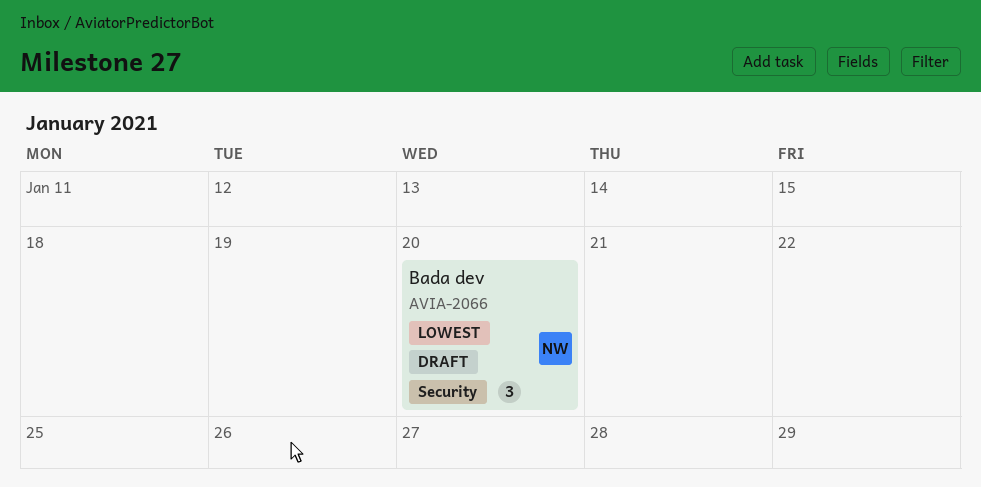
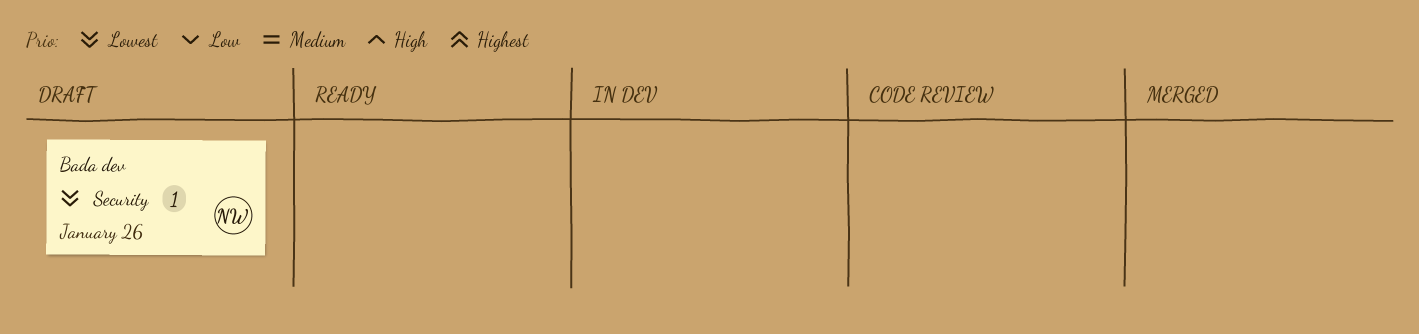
Bada dev, estimate: 3 -> 1
Bada dev, due: Jan 20 -> Jan 26

